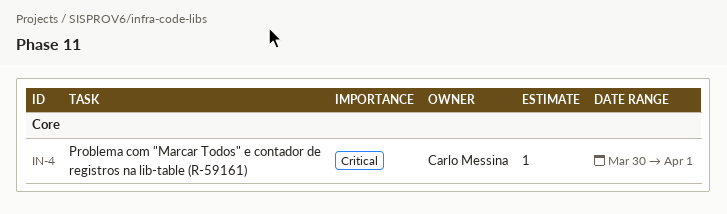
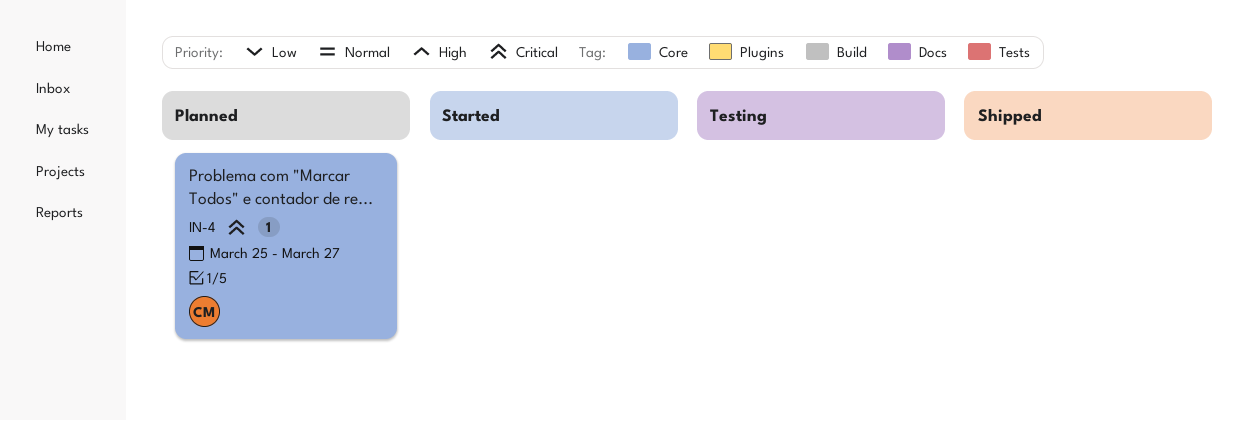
IN-4, start: Mar 30 -> Mar 25
IN-4, due: Apr 1 -> Mar 27

